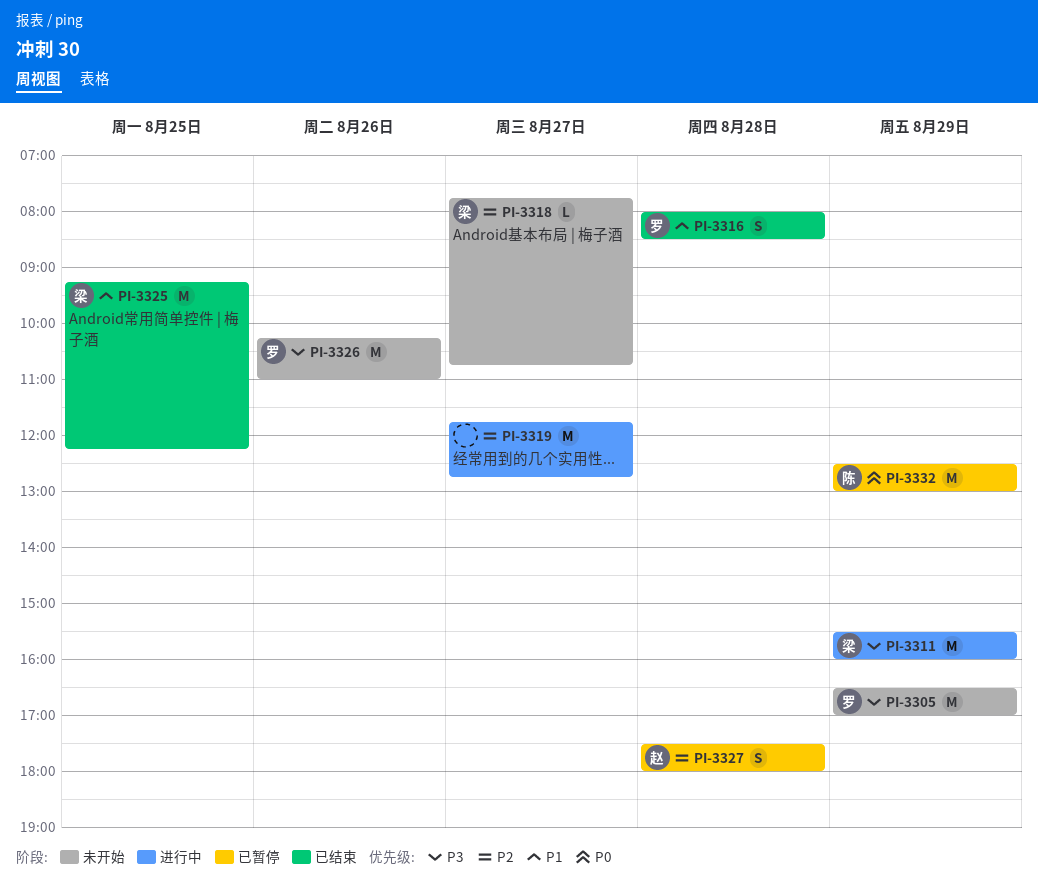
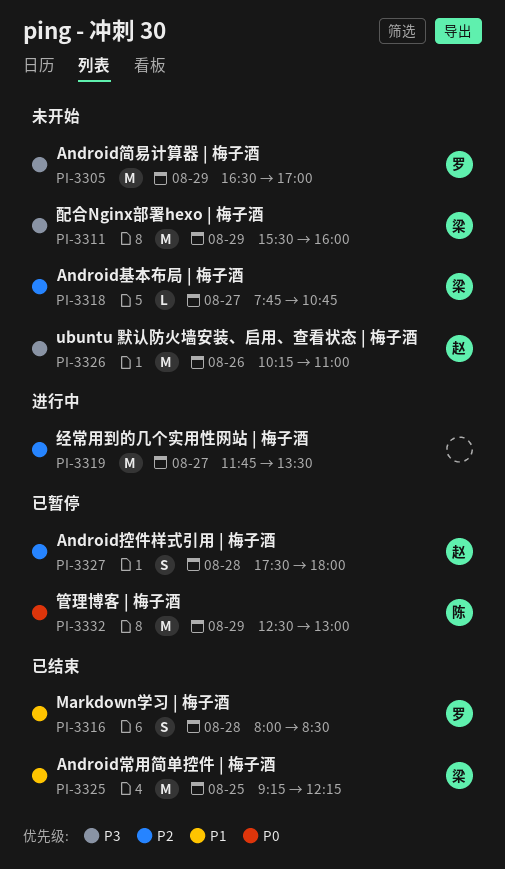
PI-3311, status: 进行中 -> 未开始
PI-3319, ends: 12:45 -> 13:30
PI-3326, owner: 罗 -> 赵

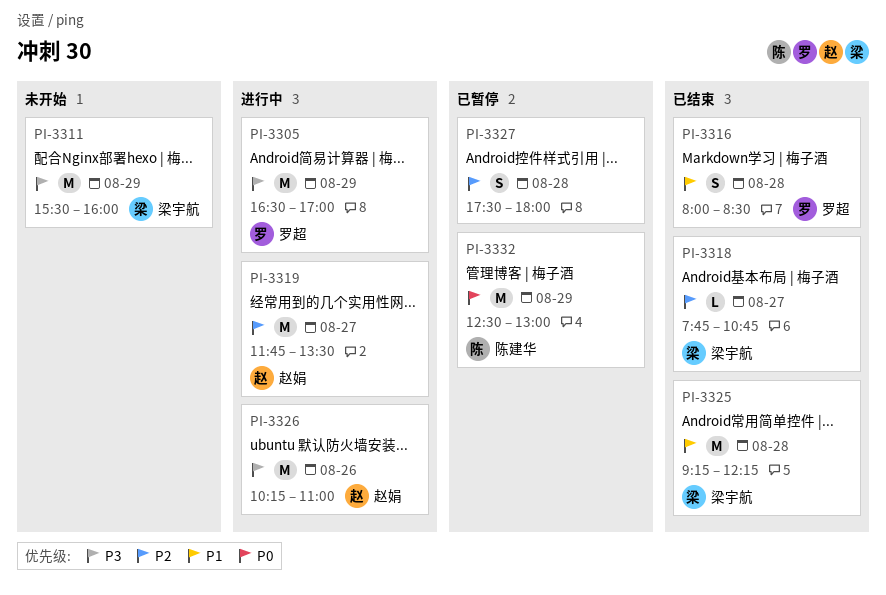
PI-3305, status: 未开始 -> 进行中
PI-3318, status: 未开始 -> 已结束
PI-3319, owner: none -> 赵娟
PI-3325, day: Aug 25 -> Aug 28
PI-3326, status: 未开始 -> 进行中
PI-3327, owner: 赵娟 -> none

